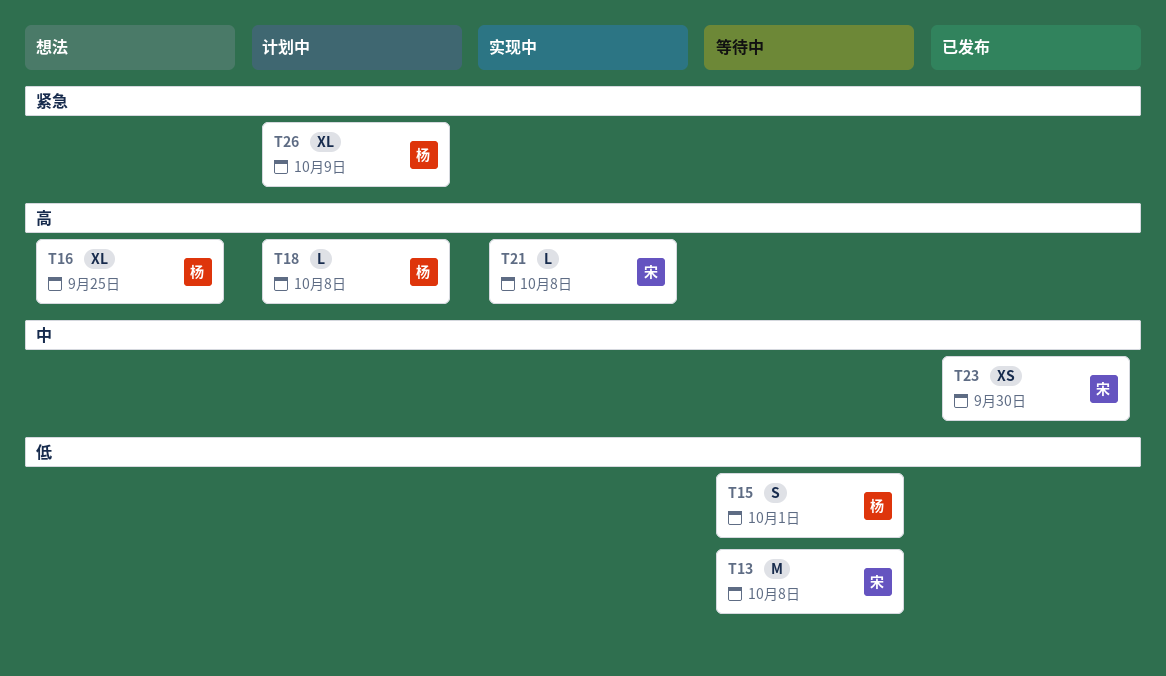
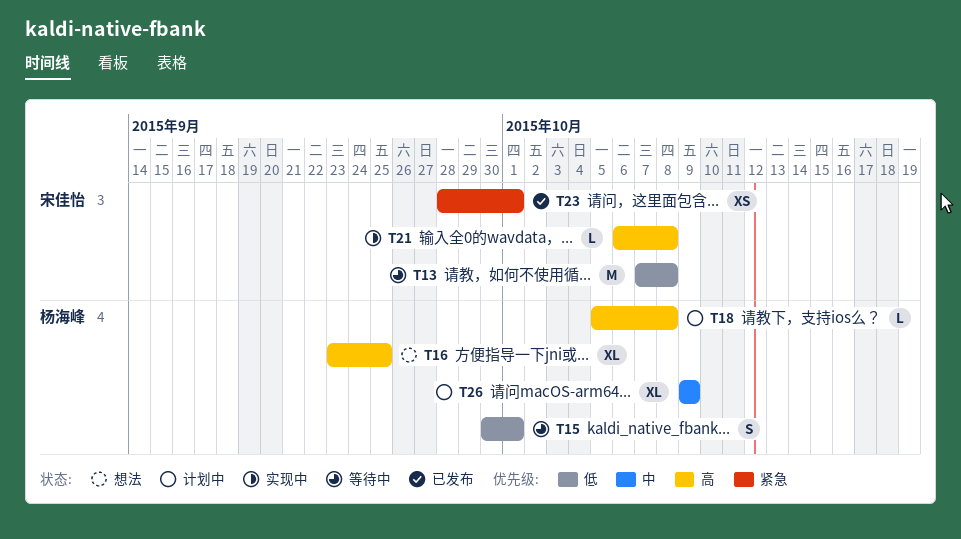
T23, priority: 中 -> 紧急
T23, due: Sep 30 -> Oct 1
T26, priority: 紧急 -> 中

